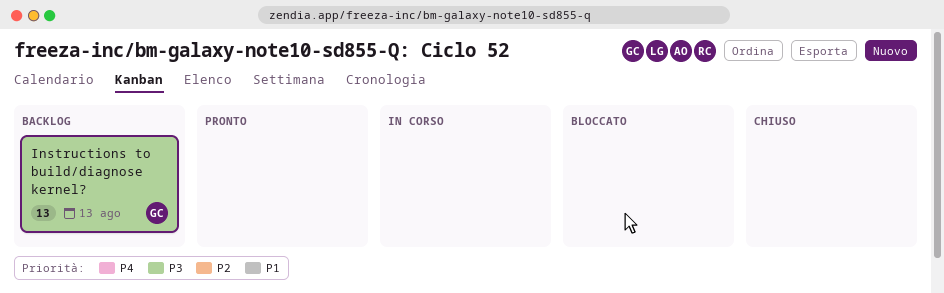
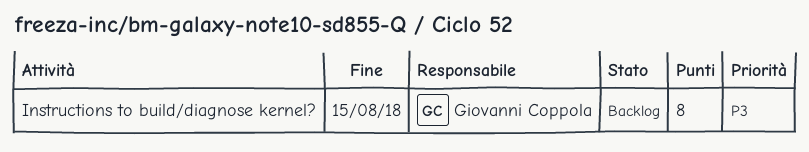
Instructions to build/diagnose kernel?, estimate: 13 -> 8
Instructions to build/diagnose kernel?, due: Aug 13 -> Aug 15

